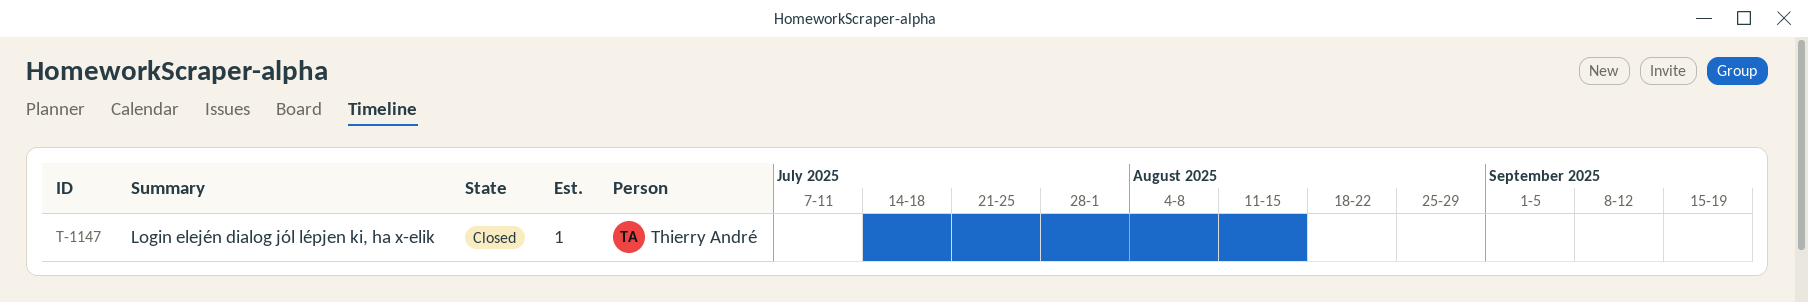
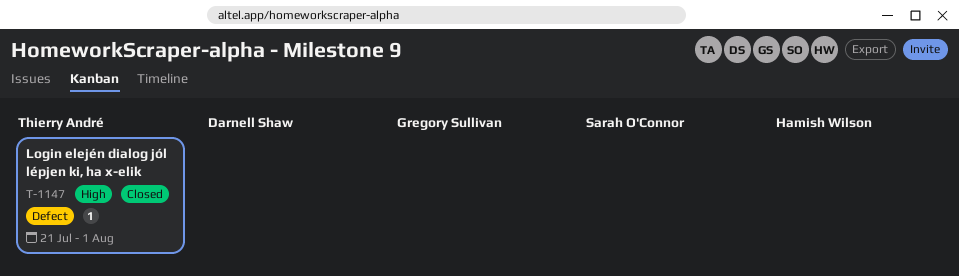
T-1147, start: Jul 14 -> Jul 21
T-1147, due: Aug 15 -> Aug 1

